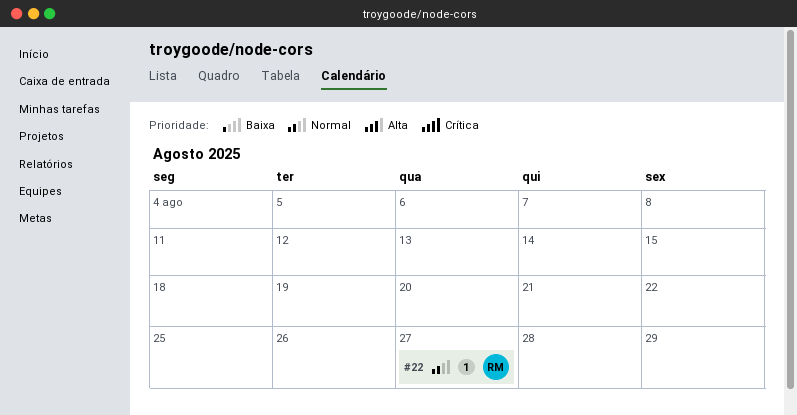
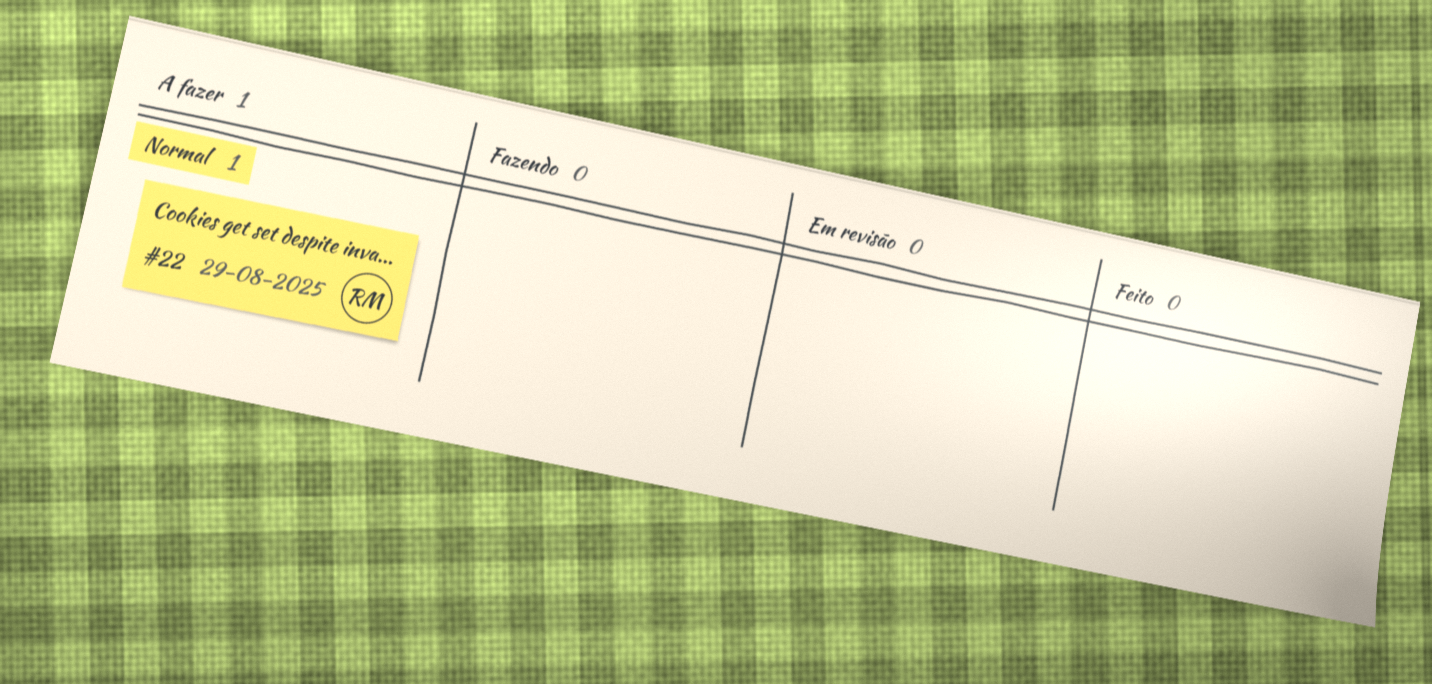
#22, due: Aug 27 -> Aug 29

